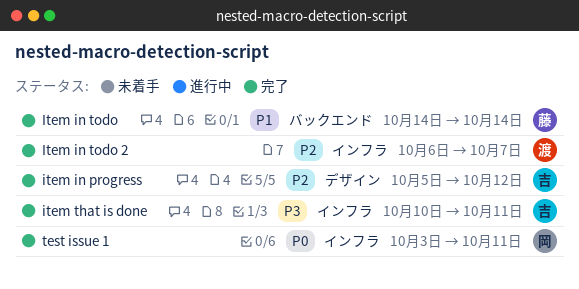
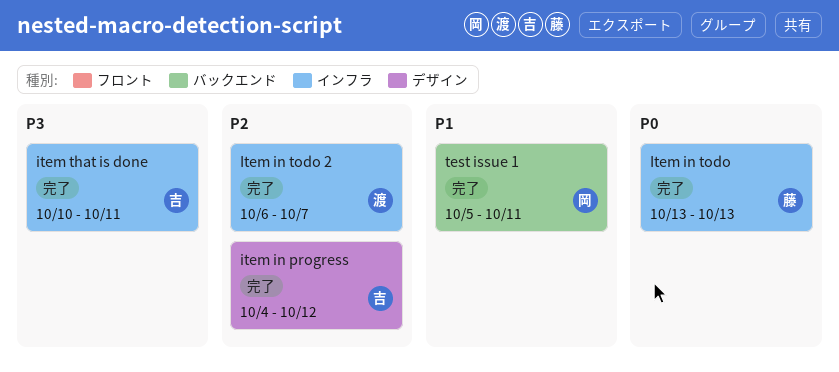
item in progress, start: Oct 5 -> Oct 4
Item in todo, priority: P1 -> P0
Item in todo, label: バックエンド -> インフラ
Item in todo, start: Oct 14 -> Oct 13
Item in todo, due: Oct 14 -> Oct 13
test issue 1, priority: P0 -> P1
test issue 1, label: インフラ -> バックエンド
test issue 1, start: Oct 3 -> Oct 5

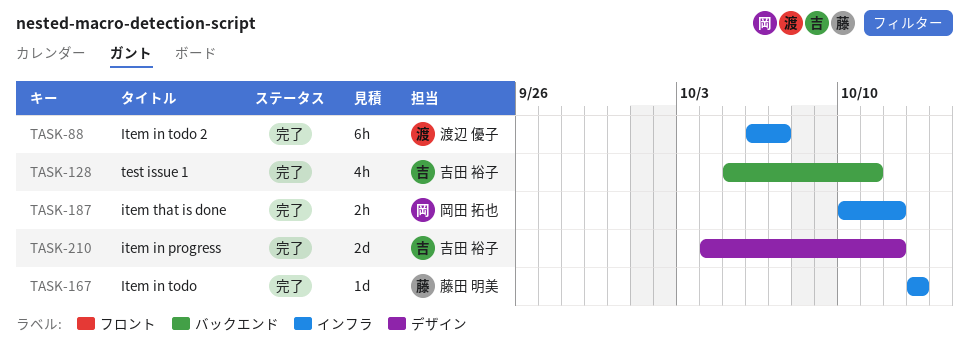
item that is done, owner: 吉田 裕子 -> 岡田 拓也
item that is done, due: Oct 11 -> Oct 12
test issue 1, owner: 岡田 拓也 -> 吉田 裕子

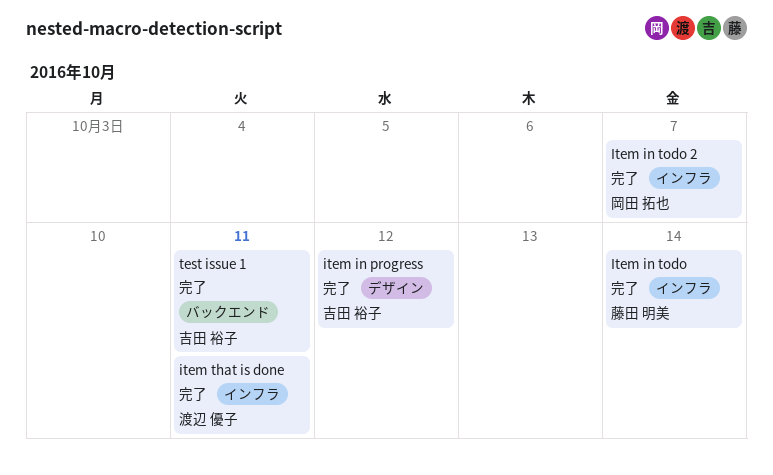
Item in todo, due: Oct 13 -> Oct 14
Item in todo 2, owner: 渡辺 優子 -> 岡田 拓也
item that is done, owner: 岡田 拓也 -> 渡辺 優子
item that is done, due: Oct 12 -> Oct 11

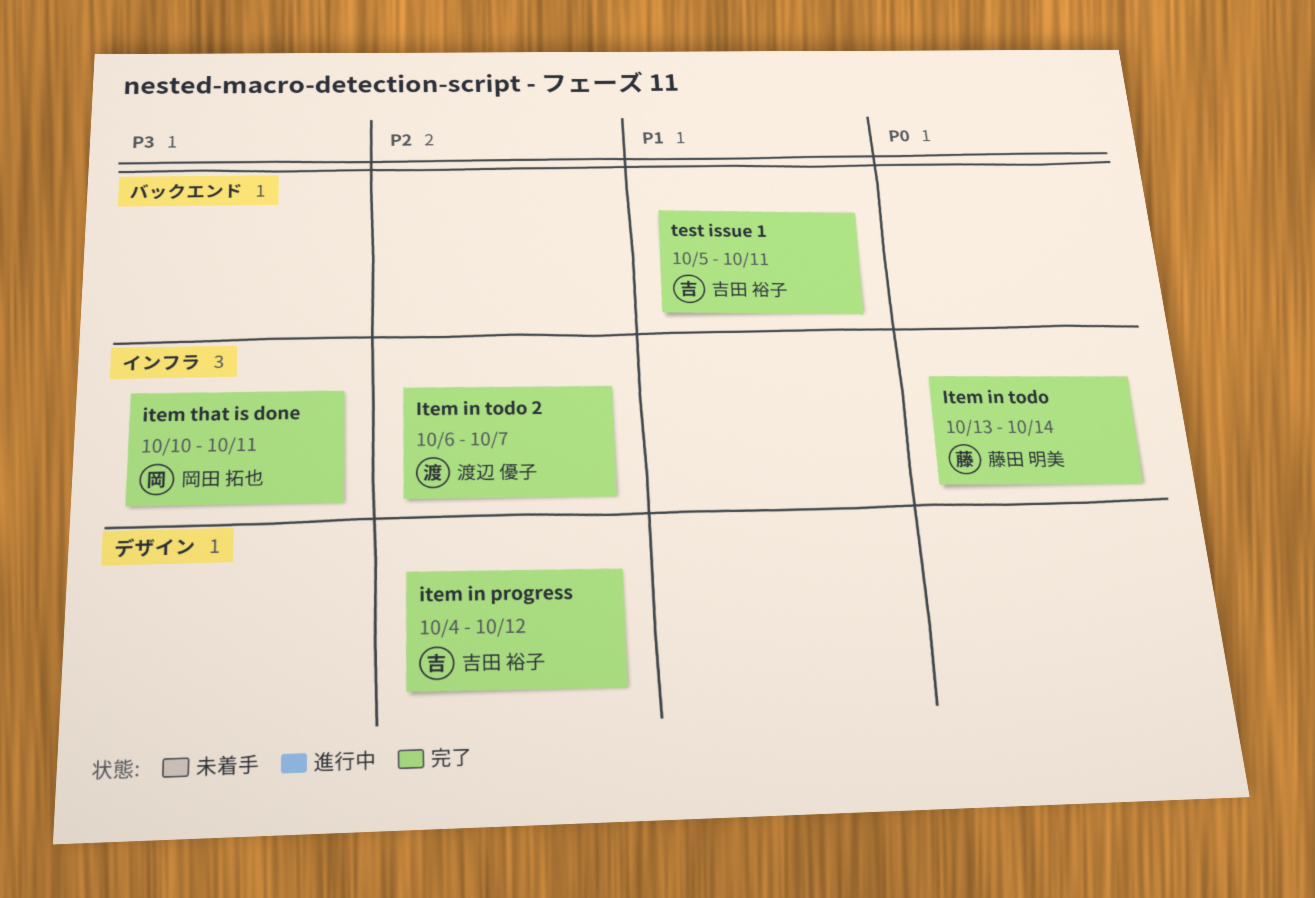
Item in todo 2, owner: 岡田 拓也 -> 渡辺 優子
item that is done, owner: 渡辺 優子 -> 岡田 拓也

